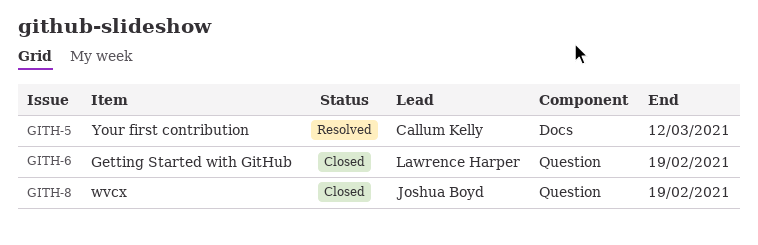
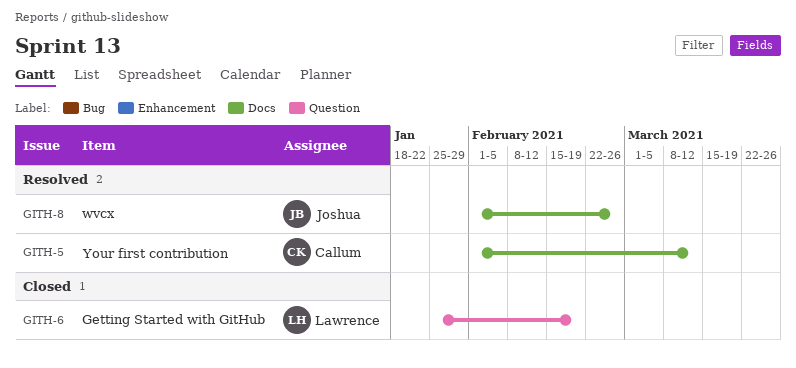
GITH-8, status: Closed -> Resolved
GITH-8, label: Question -> Docs
GITH-8, due: Feb 19 -> Feb 26

